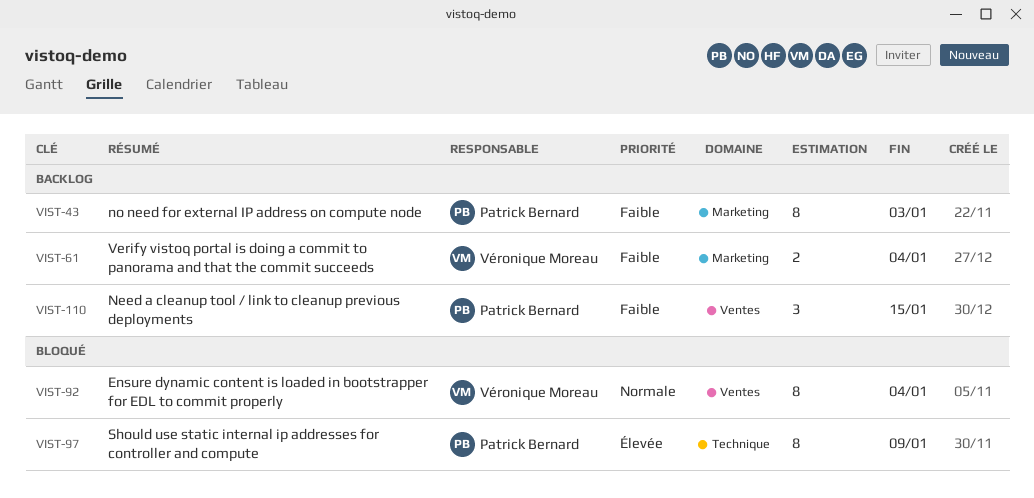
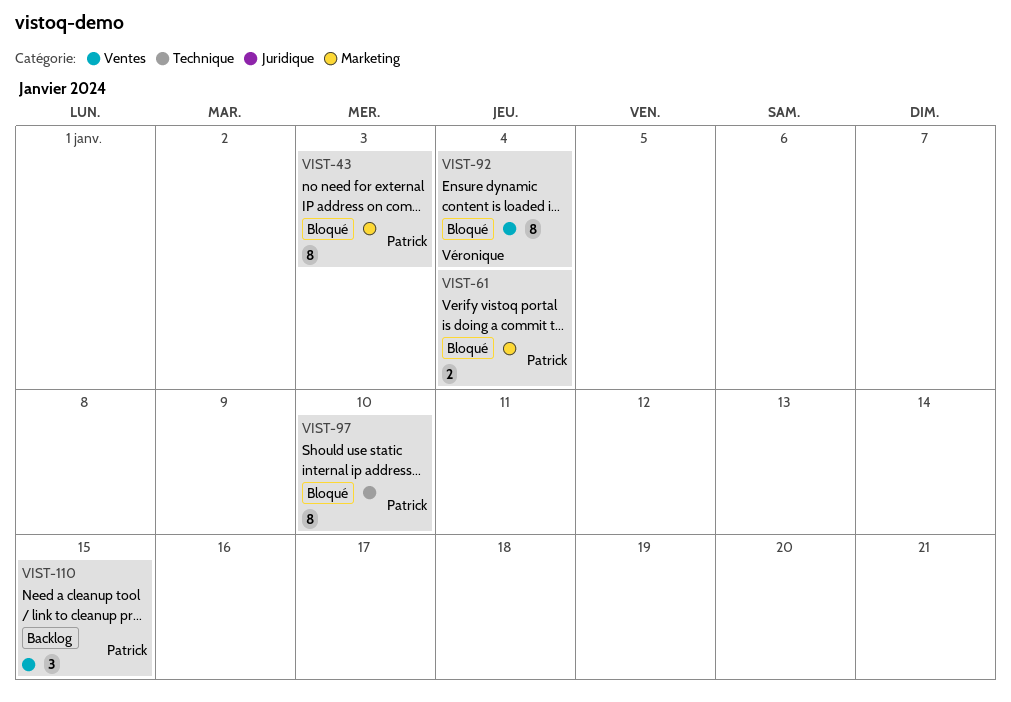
VIST-43, status: Backlog -> Bloqué
VIST-61, status: Backlog -> Bloqué
VIST-61, owner: Véronique Moreau -> Patrick Bernard
VIST-97, due: Jan 9 -> Jan 10

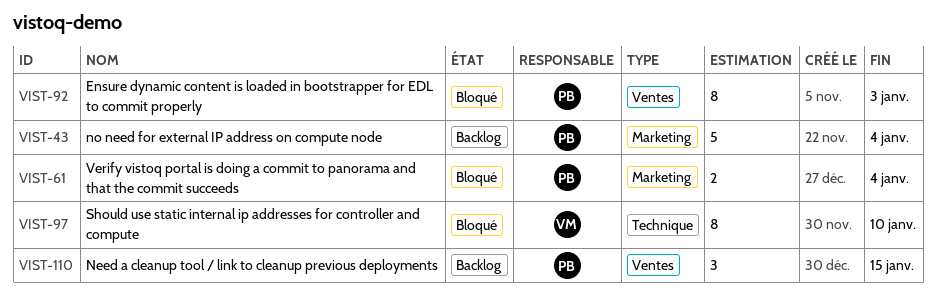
VIST-43, status: Bloqué -> Backlog
VIST-43, estimate: 8 -> 5
VIST-43, due: Jan 3 -> Jan 4
VIST-92, owner: Véronique -> Patrick
VIST-92, due: Jan 4 -> Jan 3
VIST-97, owner: Patrick -> Véronique

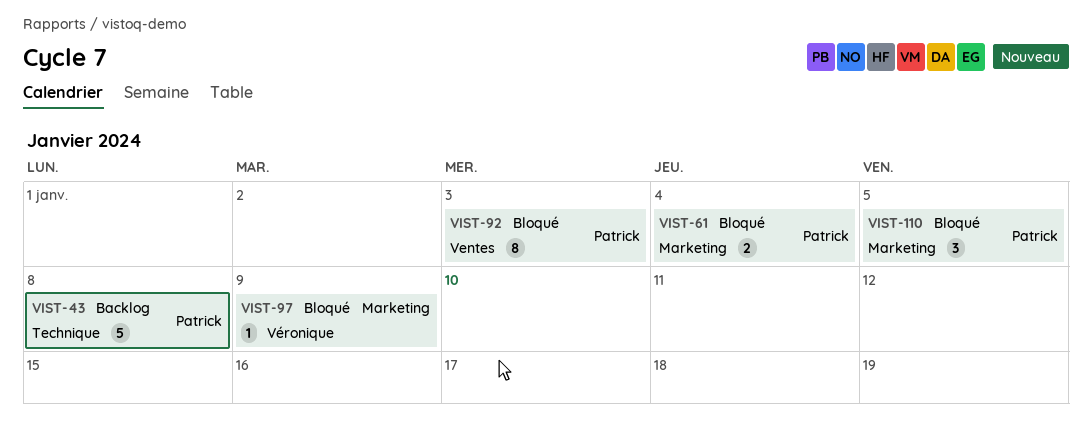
VIST-43, label: Marketing -> Technique
VIST-43, due: Jan 4 -> Jan 8
VIST-97, label: Technique -> Marketing
VIST-97, estimate: 8 -> 1
VIST-97, due: Jan 10 -> Jan 9
VIST-110, status: Backlog -> Bloqué
VIST-110, label: Ventes -> Marketing
VIST-110, due: Jan 15 -> Jan 5

